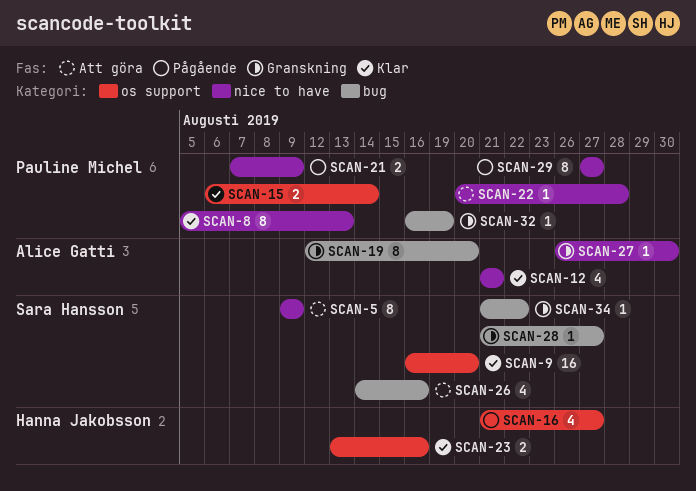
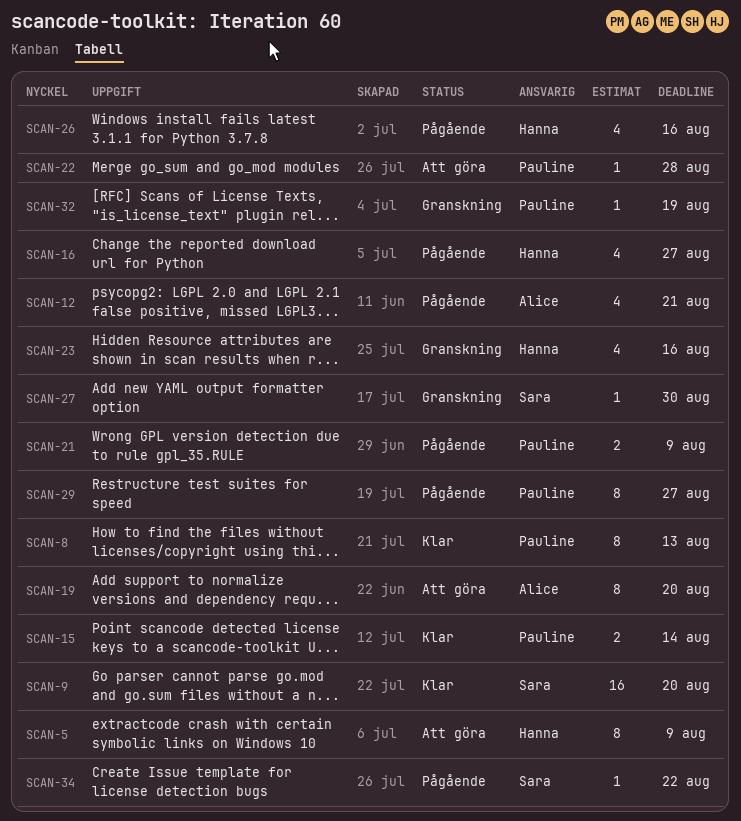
SCAN-5, owner: Sara Hansson -> Hanna Jakobsson
SCAN-12, status: Klar -> Pågående
SCAN-19, status: Granskning -> Att göra
SCAN-23, status: Klar -> Granskning
SCAN-23, estimate: 2 -> 4
SCAN-26, status: Att göra -> Pågående
SCAN-26, owner: Sara Hansson -> Hanna Jakobsson
SCAN-27, owner: Alice Gatti -> Sara Hansson
SCAN-28: present -> none
SCAN-34, status: Granskning -> Pågående

